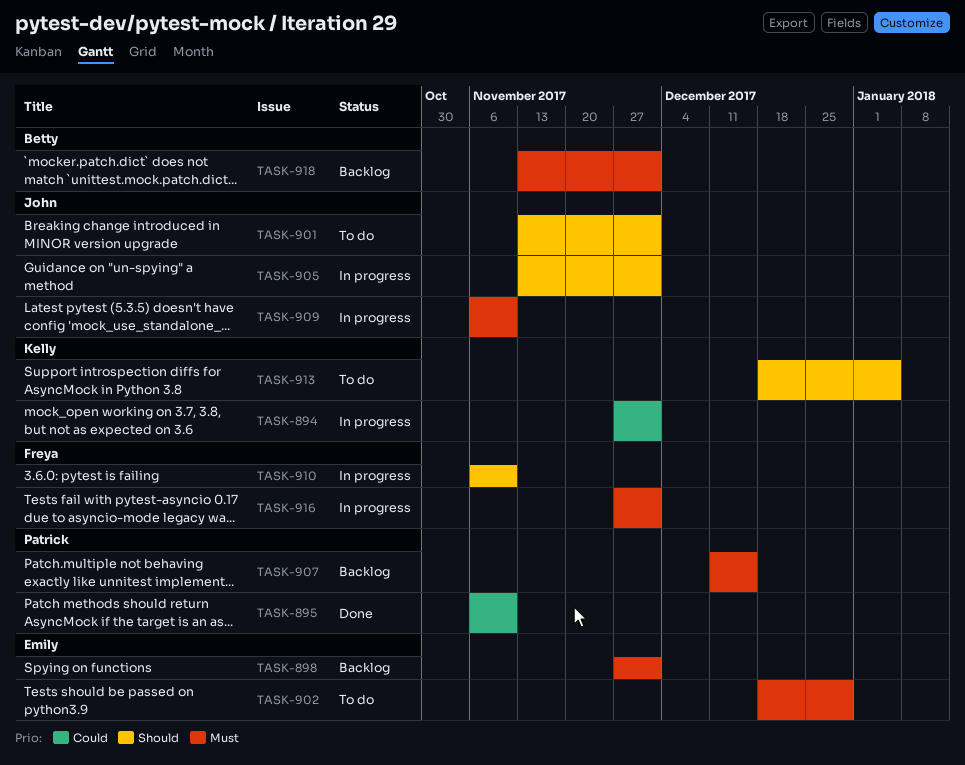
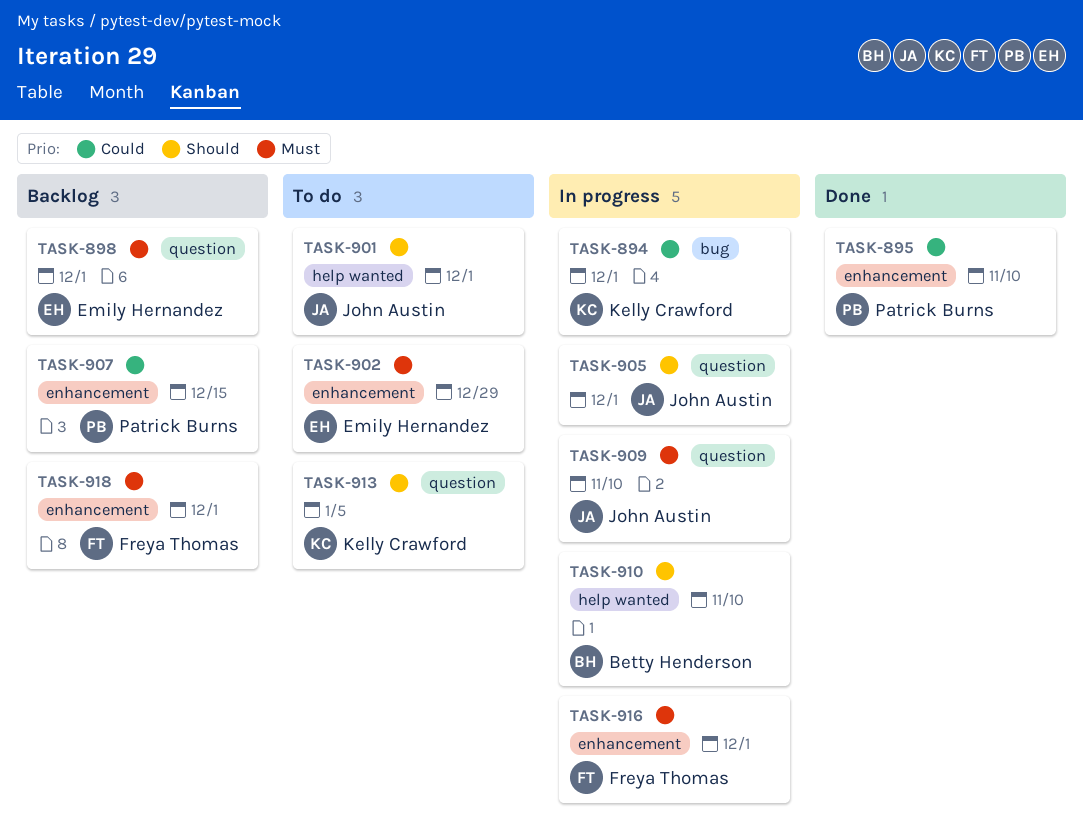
TASK-907, priority: Must -> Could
TASK-910, owner: Freya Thomas -> Betty Henderson
TASK-918, owner: Betty Henderson -> Freya Thomas

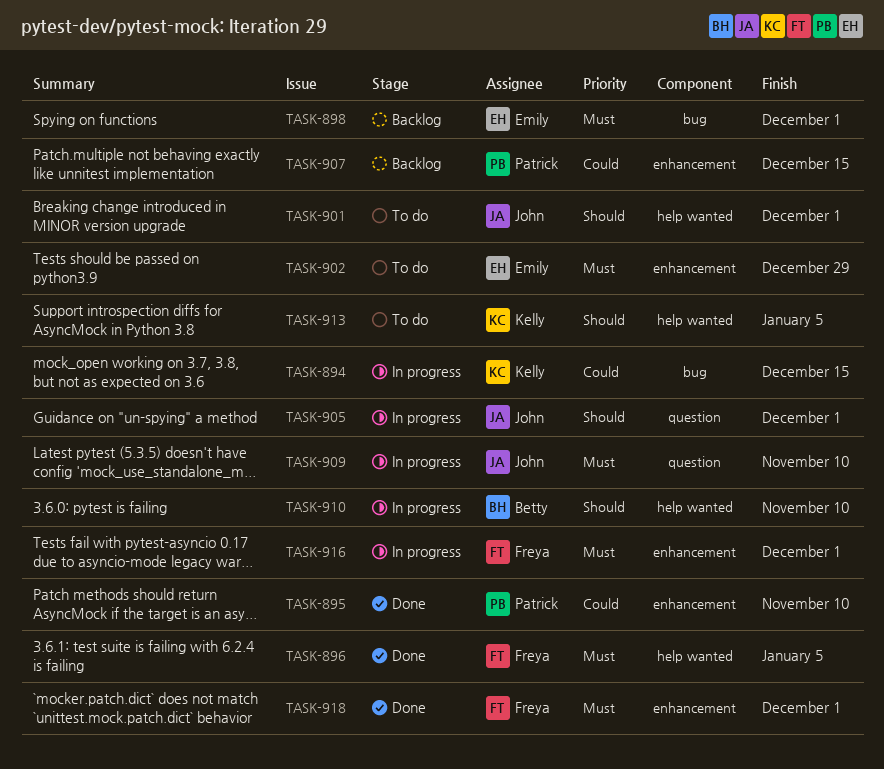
TASK-894, due: Dec 1 -> Dec 15
TASK-896: none -> present
TASK-898, label: question -> bug
TASK-913, label: question -> help wanted
TASK-918, status: Backlog -> Done

